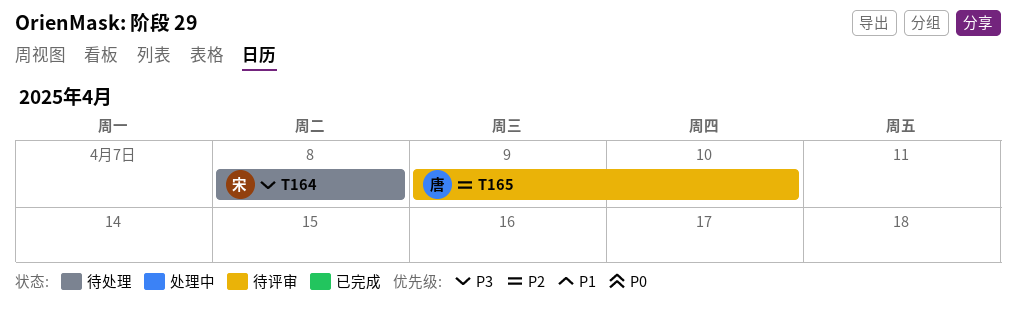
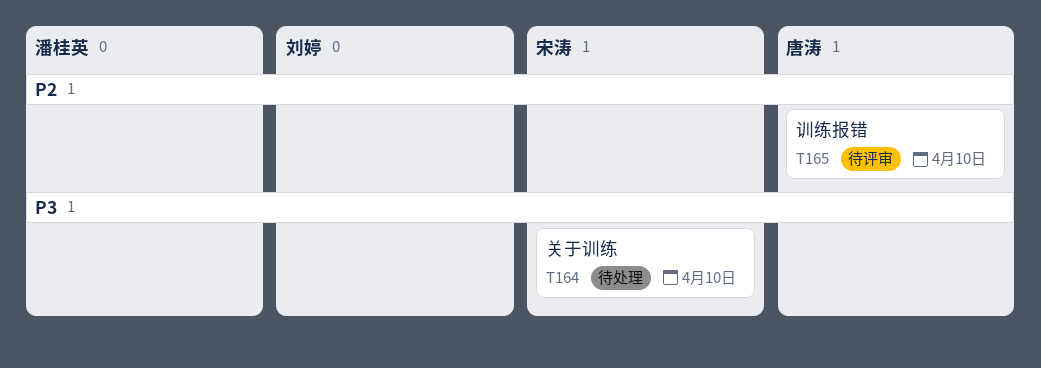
T164, due: Apr 8 -> Apr 10

